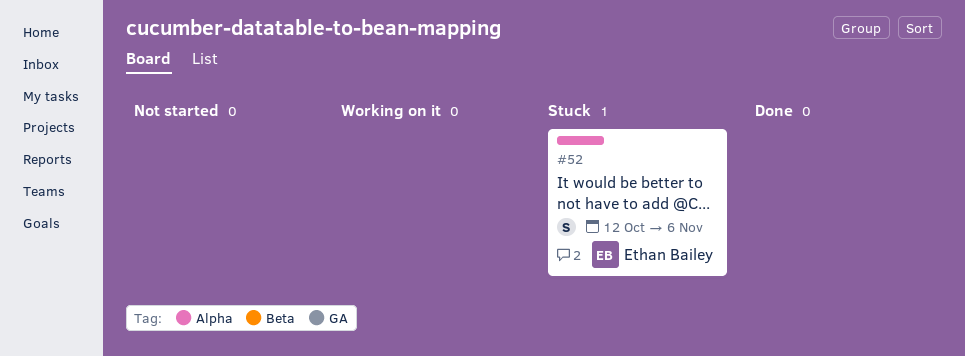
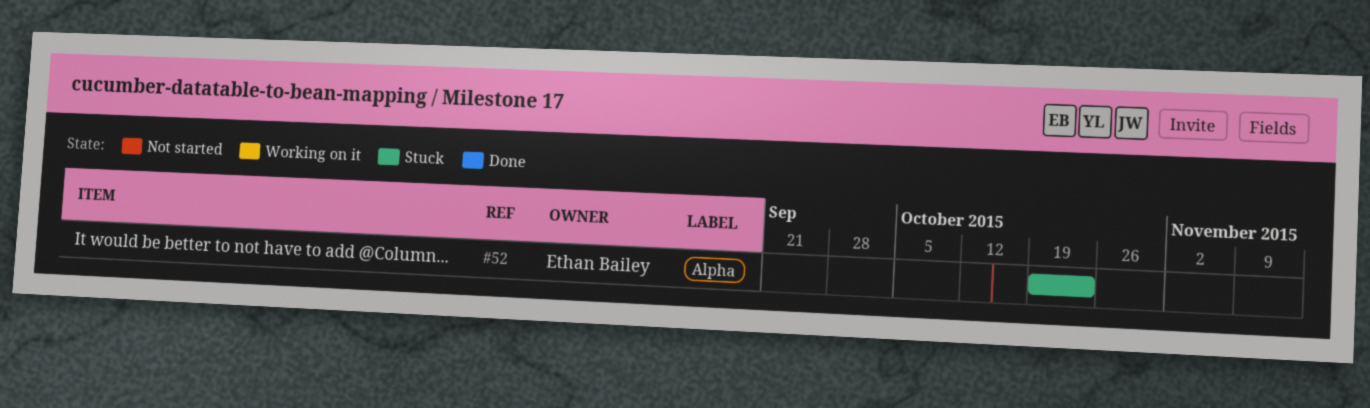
#52, start: Oct 12 -> Oct 19
#52, due: Nov 6 -> Oct 23

